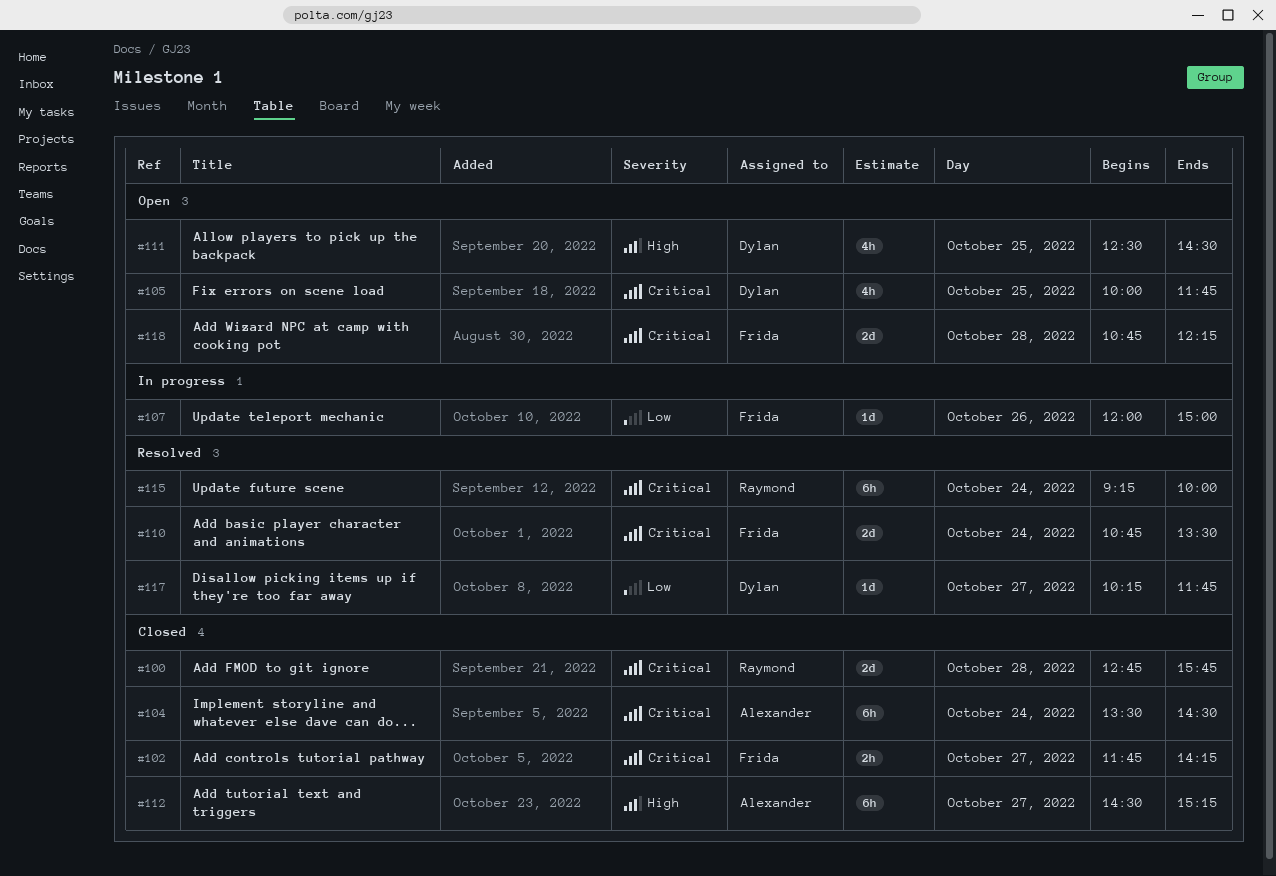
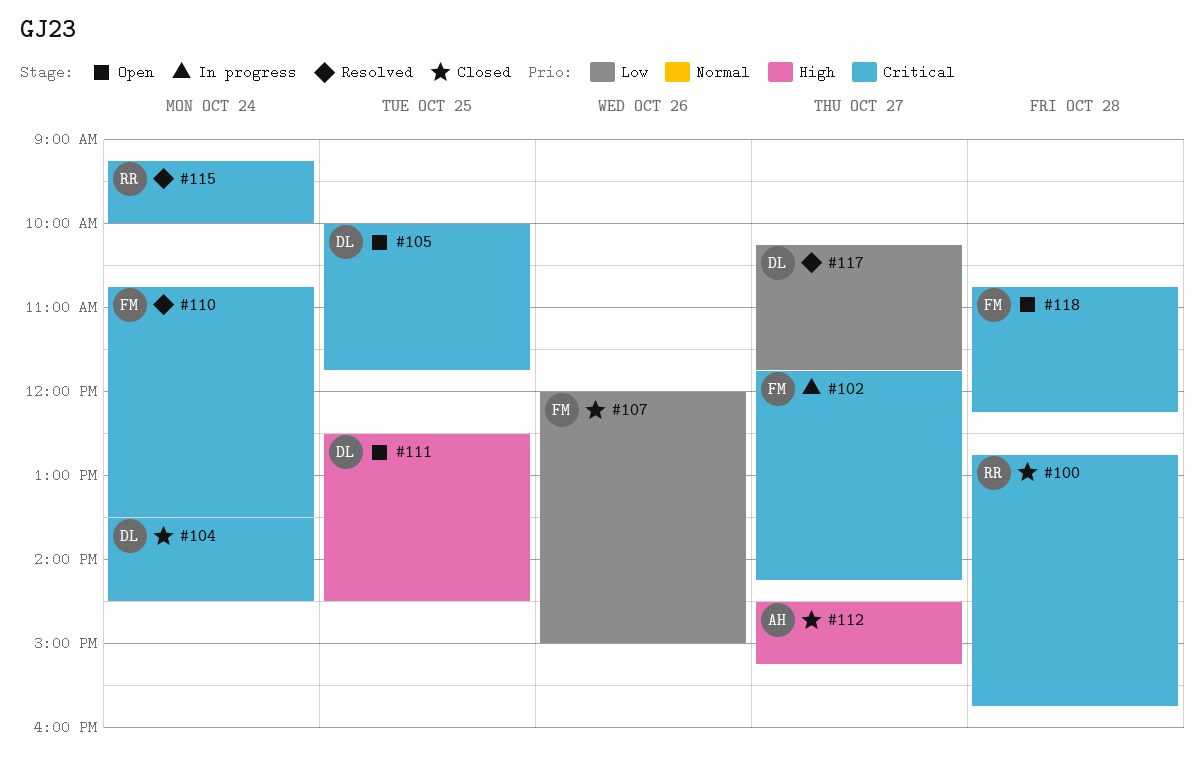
#102, status: Closed -> In progress
#104, owner: Alexander -> Dylan
#107, status: In progress -> Closed

